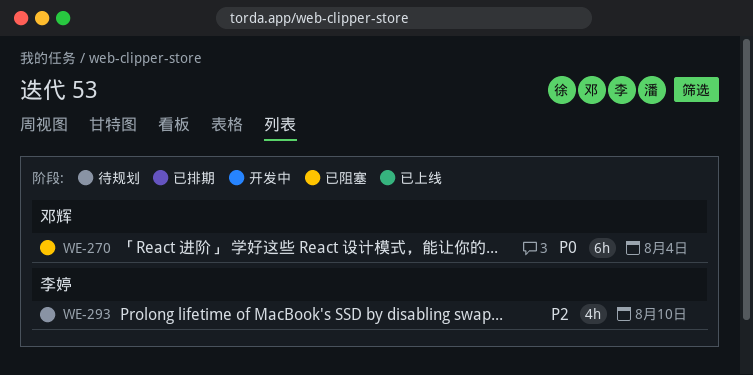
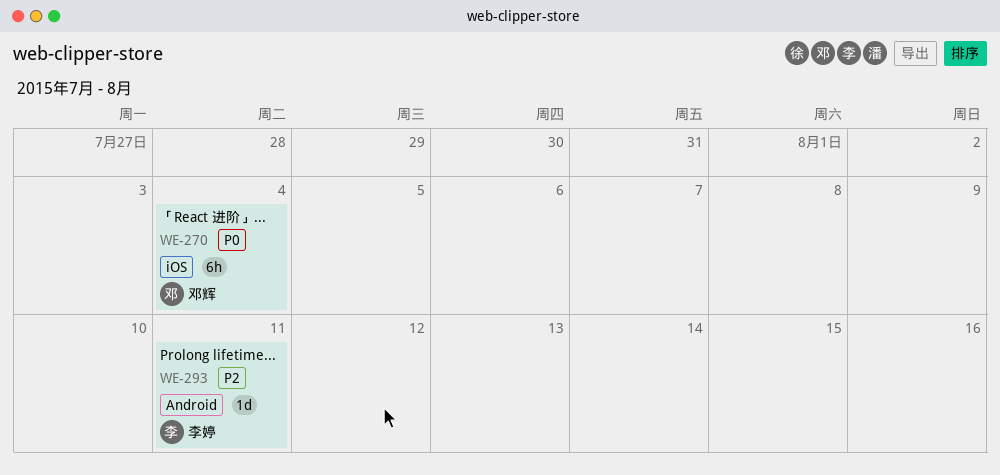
WE-293, estimate: 4h -> 1d
WE-293, due: Aug 10 -> Aug 11

